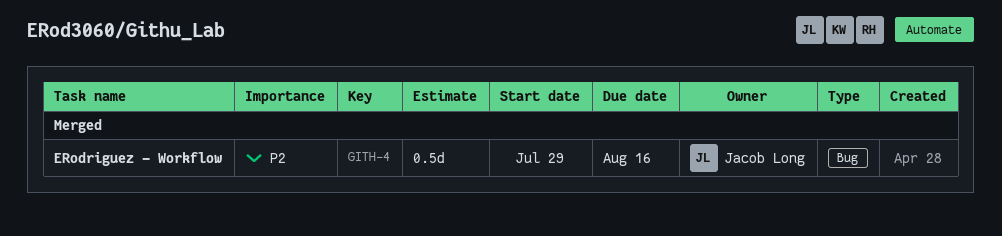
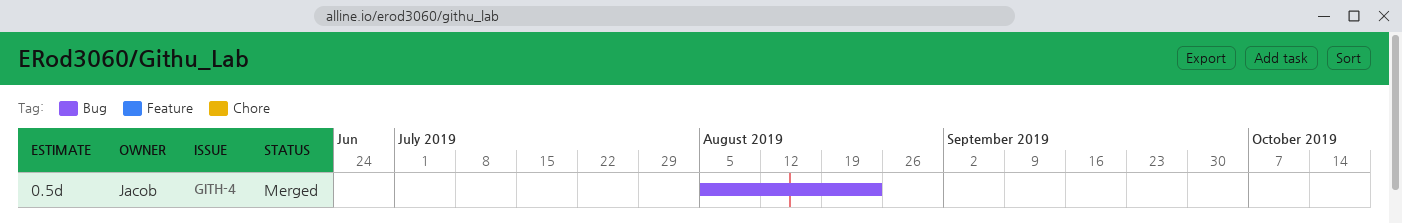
GITH-4, start: Jul 29 -> Aug 5
GITH-4, due: Aug 16 -> Aug 23

